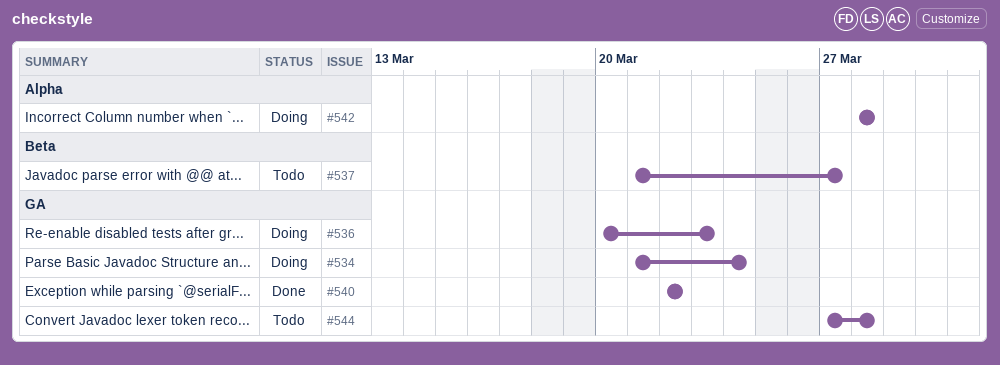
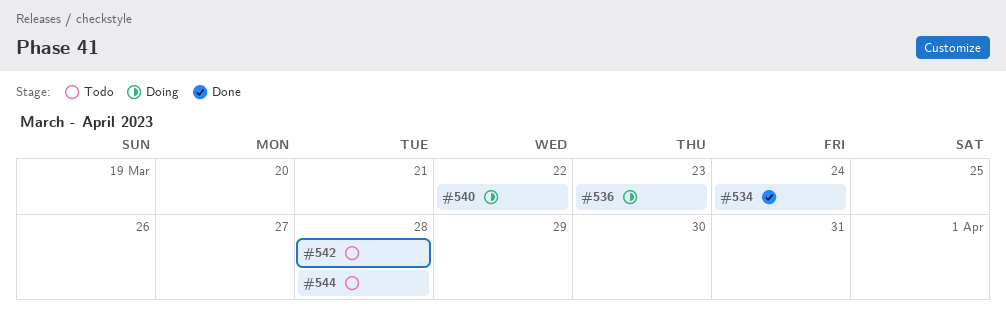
#534, status: Doing -> Done
#537: present -> none
#540, status: Done -> Doing
#542, status: Doing -> Todo

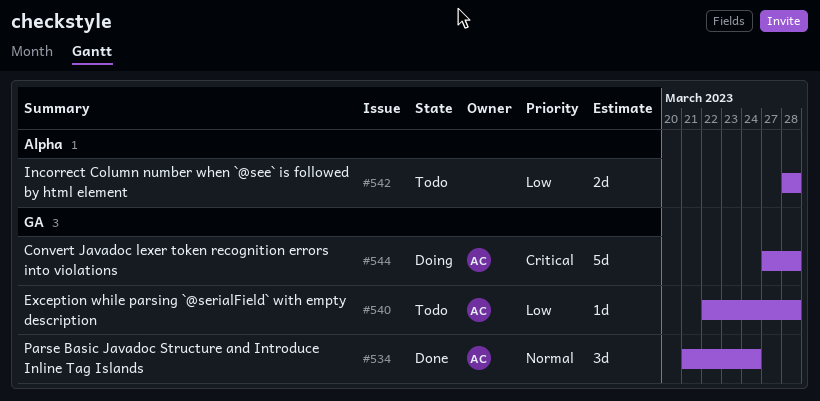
#536: present -> none
#540, status: Doing -> Todo
#540, due: Mar 22 -> Mar 28
#544, status: Todo -> Doing

